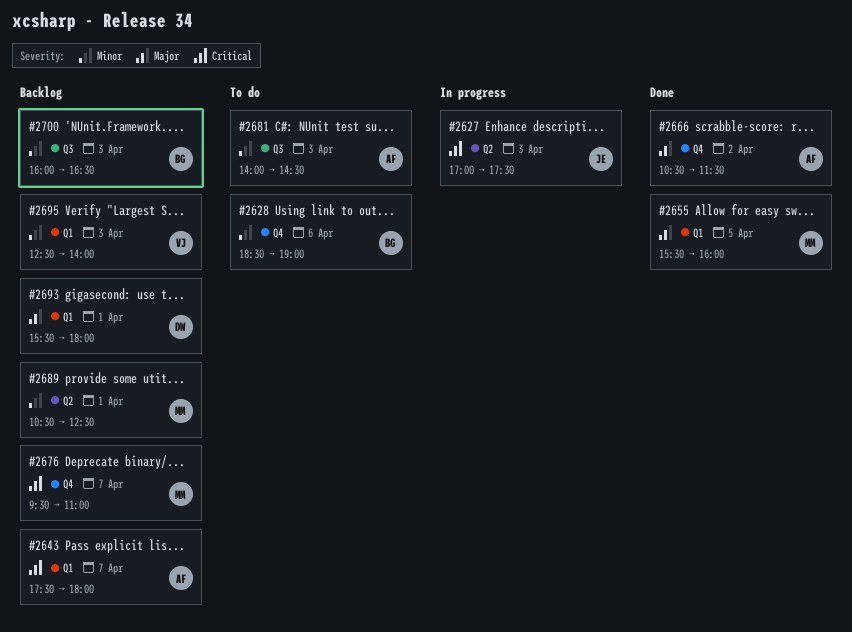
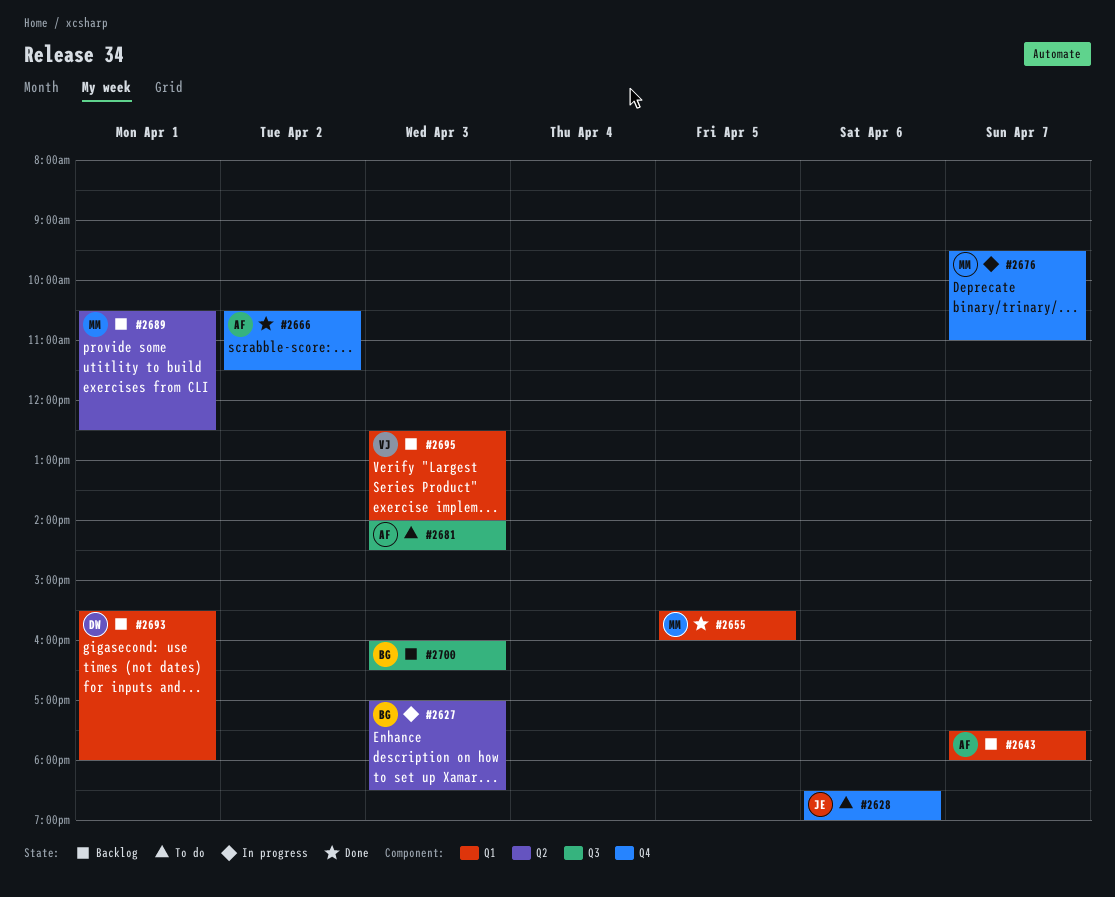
#2627, owner: JE -> BG
#2627, ends: 17:30 -> 18:30
#2628, owner: BG -> JE
#2676, status: Backlog -> In progress

